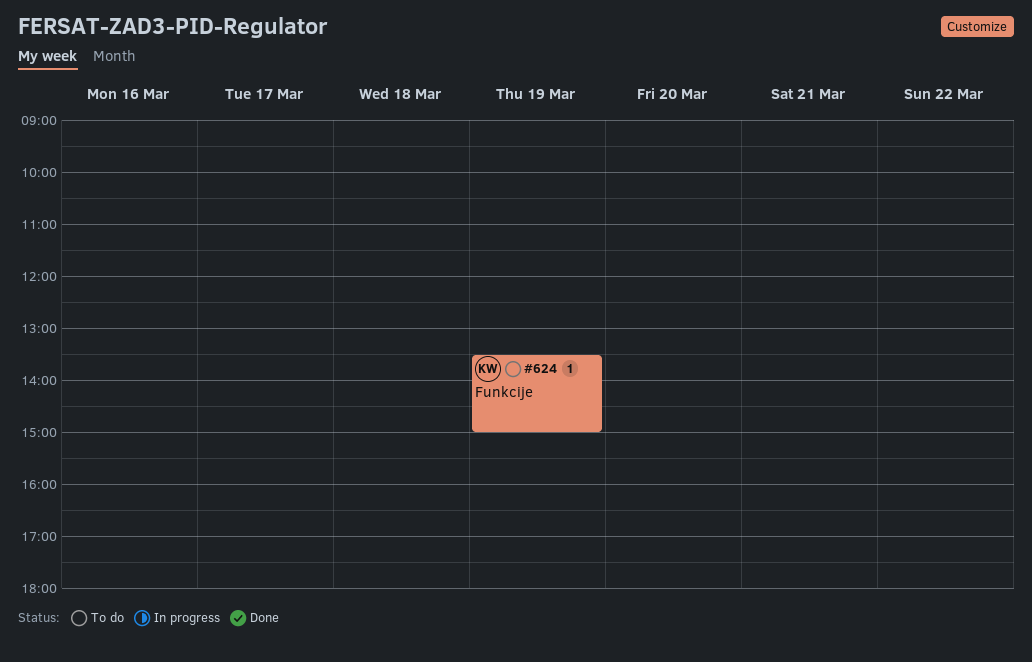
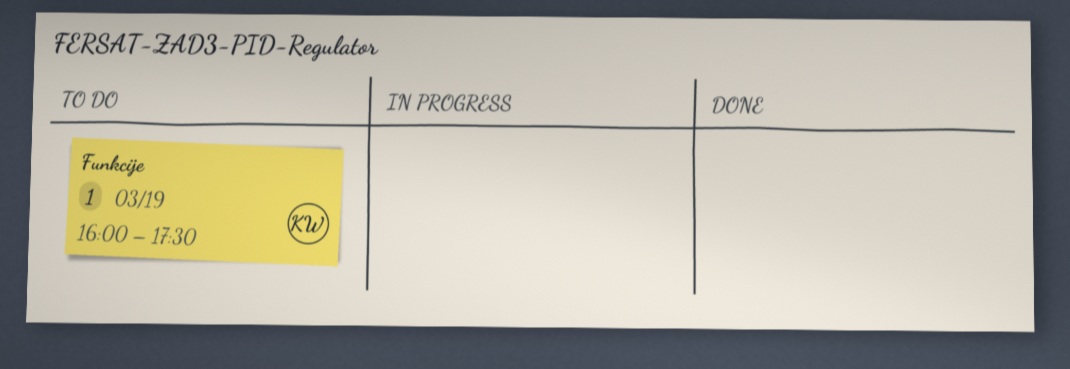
Funkcije, begins: 13:30 -> 16:00
Funkcije, ends: 15:00 -> 17:30

